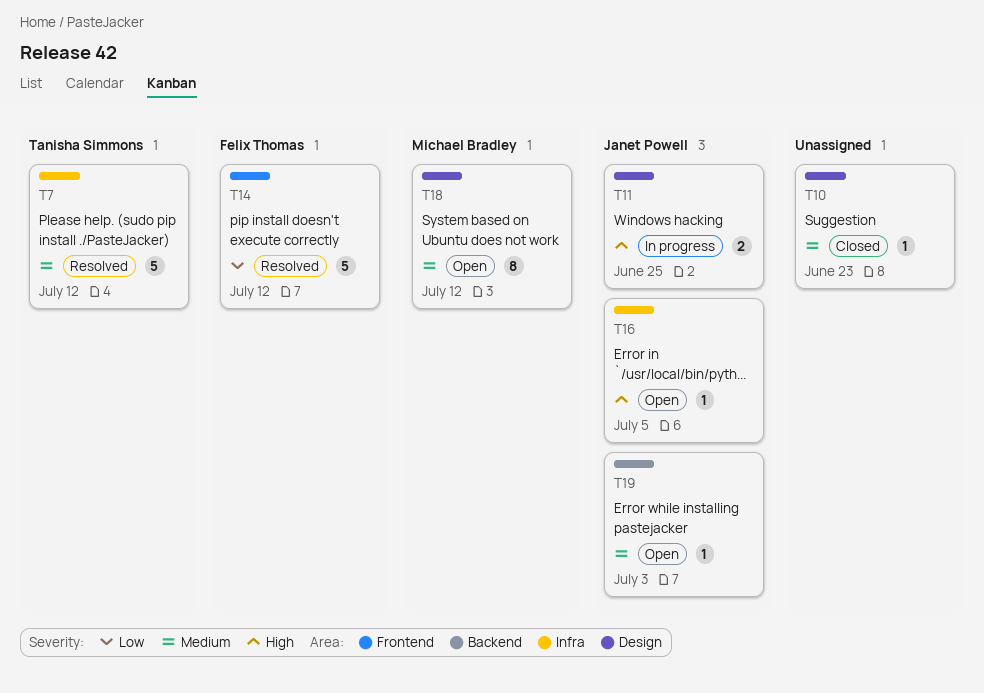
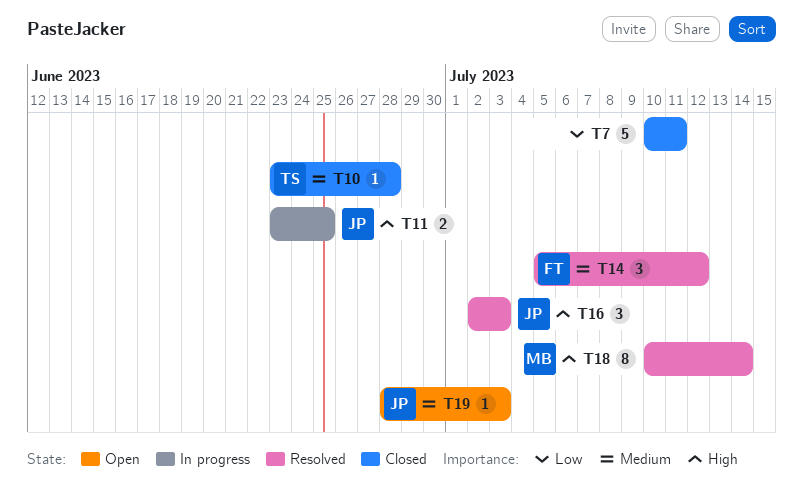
T7, status: Resolved -> Closed
T7, owner: Tanisha Simmons -> none
T7, priority: Medium -> Low
T7, due: Jul 12 -> Jul 11
T10, owner: none -> Tanisha Simmons
T10, due: Jun 23 -> Jun 28
T14, priority: Low -> Medium
T14, estimate: 5 -> 3
T16, status: Open -> Resolved
T16, estimate: 1 -> 3
T16, due: Jul 5 -> Jul 3
T18, status: Open -> Resolved
T18, priority: Medium -> High
T18, due: Jul 12 -> Jul 14

